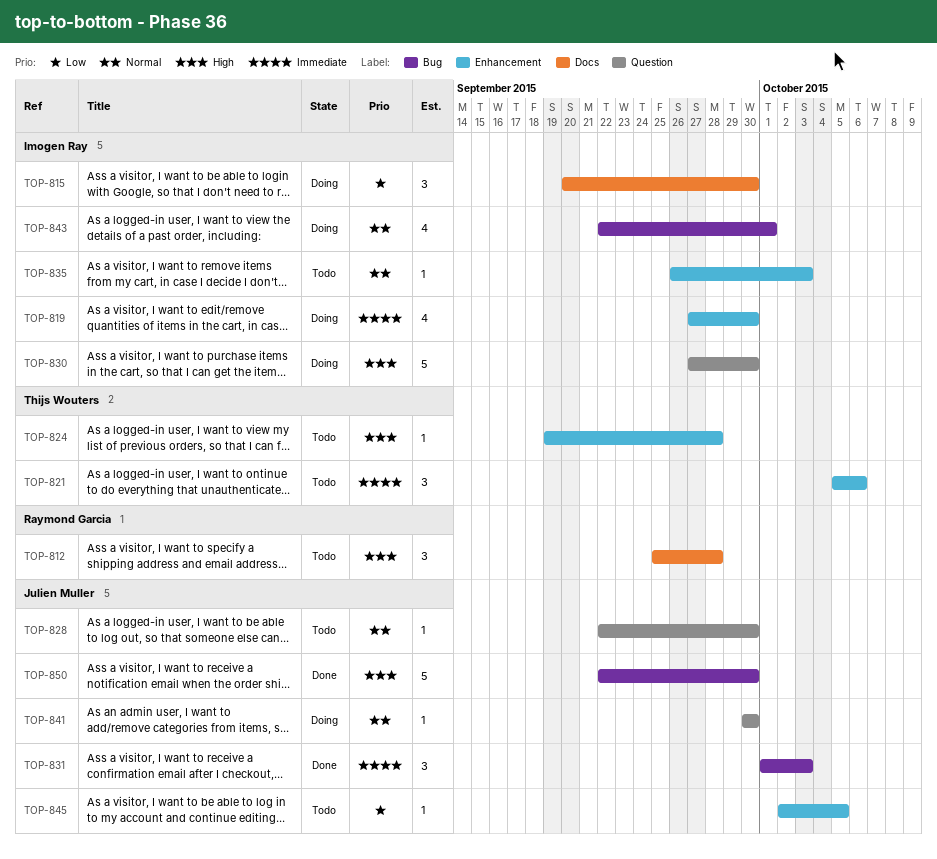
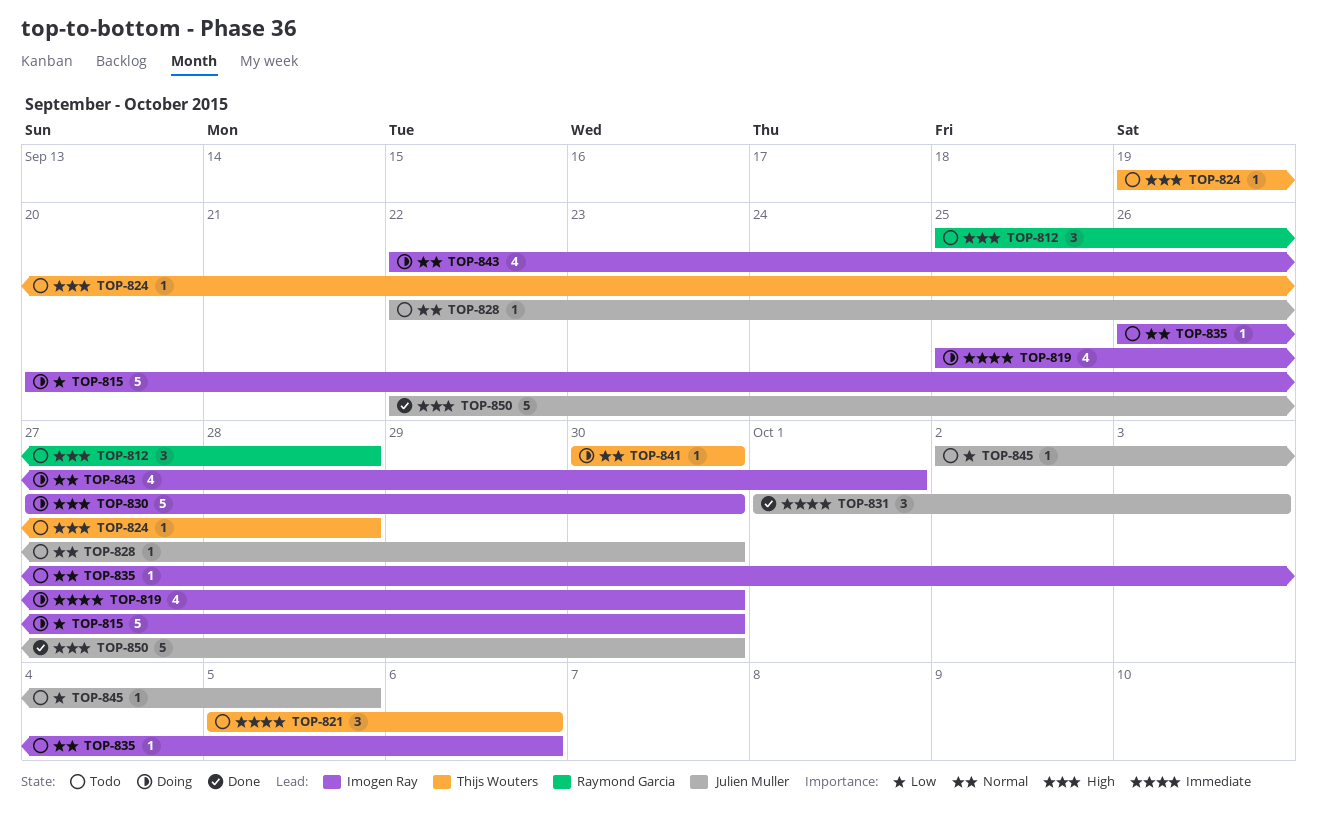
TOP-815, estimate: 3 -> 5
TOP-819, start: Sep 27 -> Sep 25
TOP-835, due: Oct 3 -> Oct 6
TOP-841, owner: Julien Muller -> Thijs Wouters

